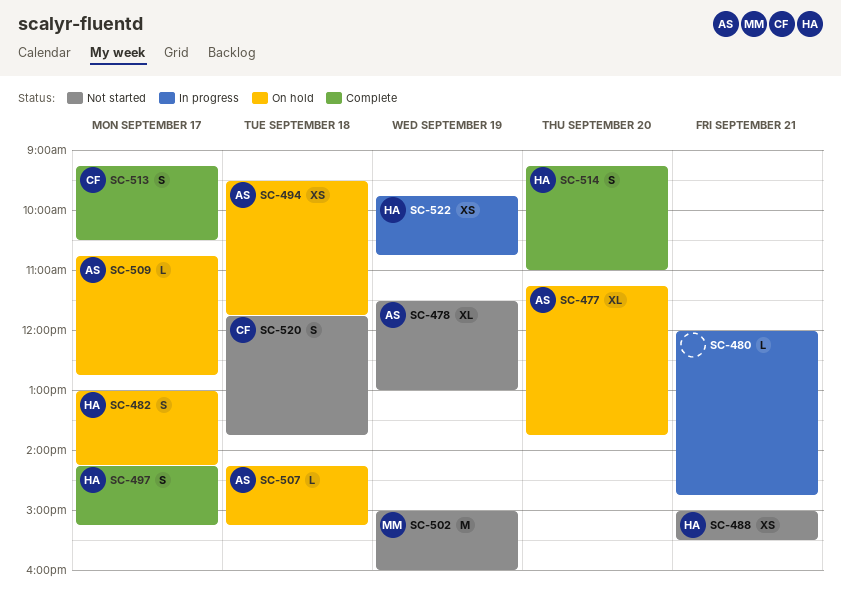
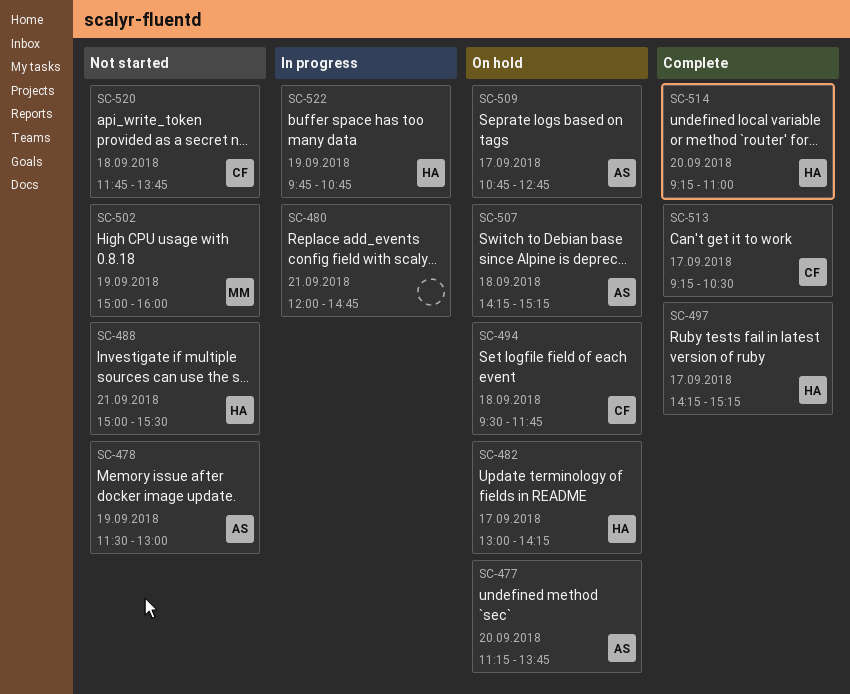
SC-494, owner: AS -> CF

